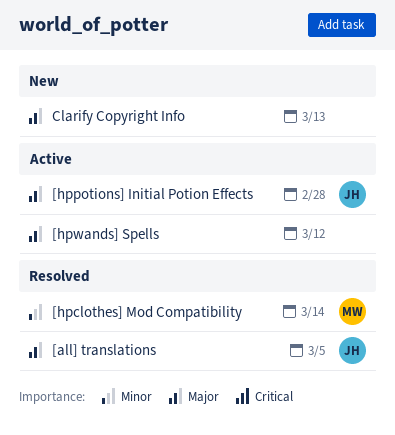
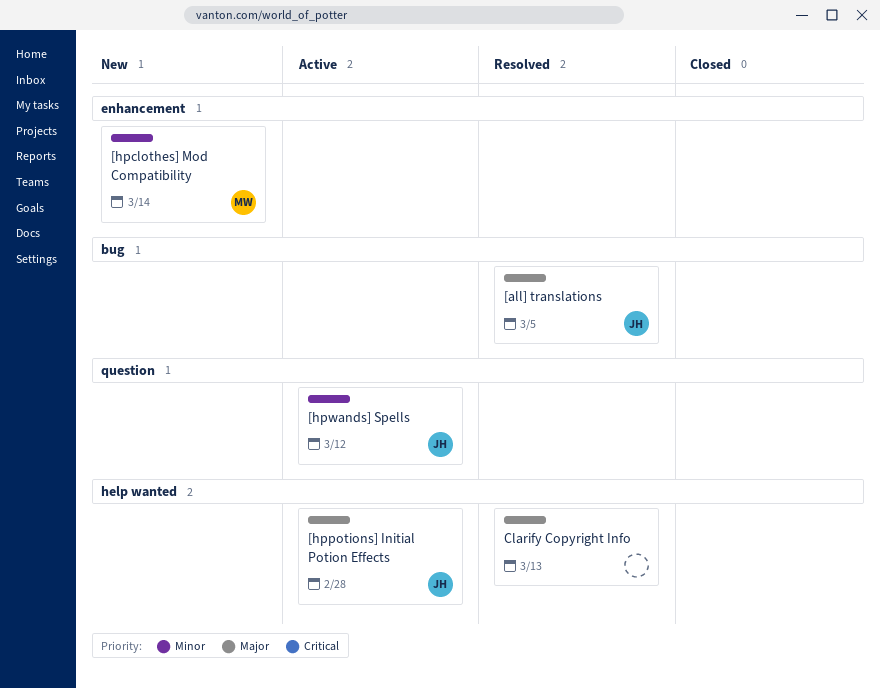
[hpclothes] Mod Compatibility, status: Resolved -> New
[hpwands] Spells, owner: none -> JH
[hpwands] Spells, priority: Major -> Minor
Clarify Copyright Info, status: New -> Resolved

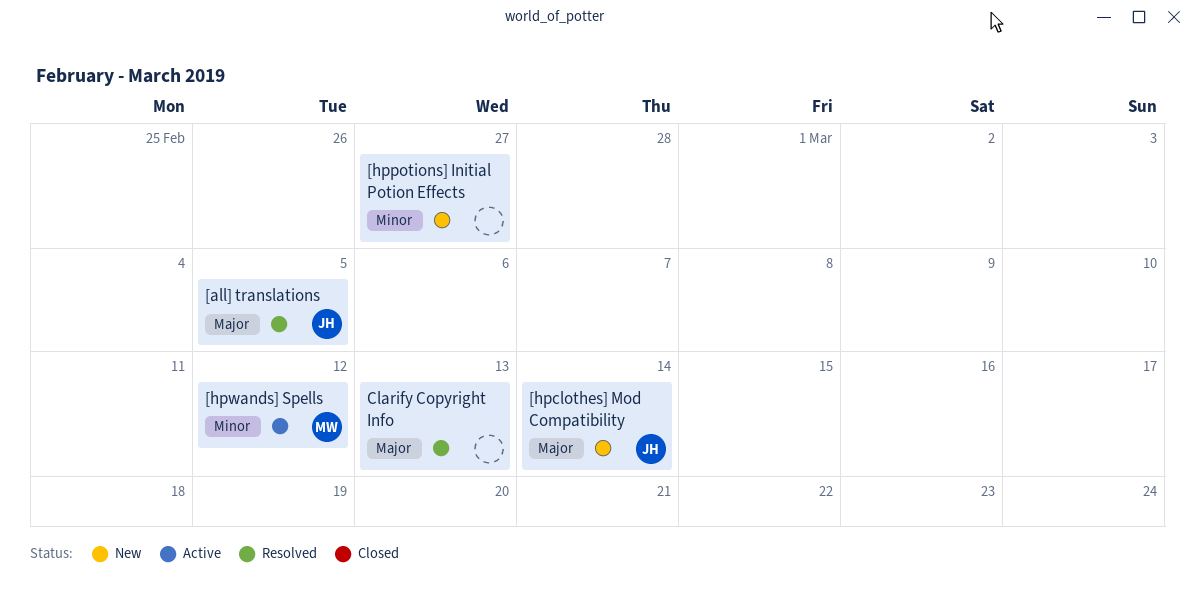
[hpclothes] Mod Compatibility, owner: MW -> JH
[hpclothes] Mod Compatibility, priority: Minor -> Major
[hppotions] Initial Potion Effects, status: Active -> New
[hppotions] Initial Potion Effects, owner: JH -> none
[hppotions] Initial Potion Effects, priority: Major -> Minor
[hppotions] Initial Potion Effects, due: Feb 28 -> Feb 27
[hpwands] Spells, owner: JH -> MW

